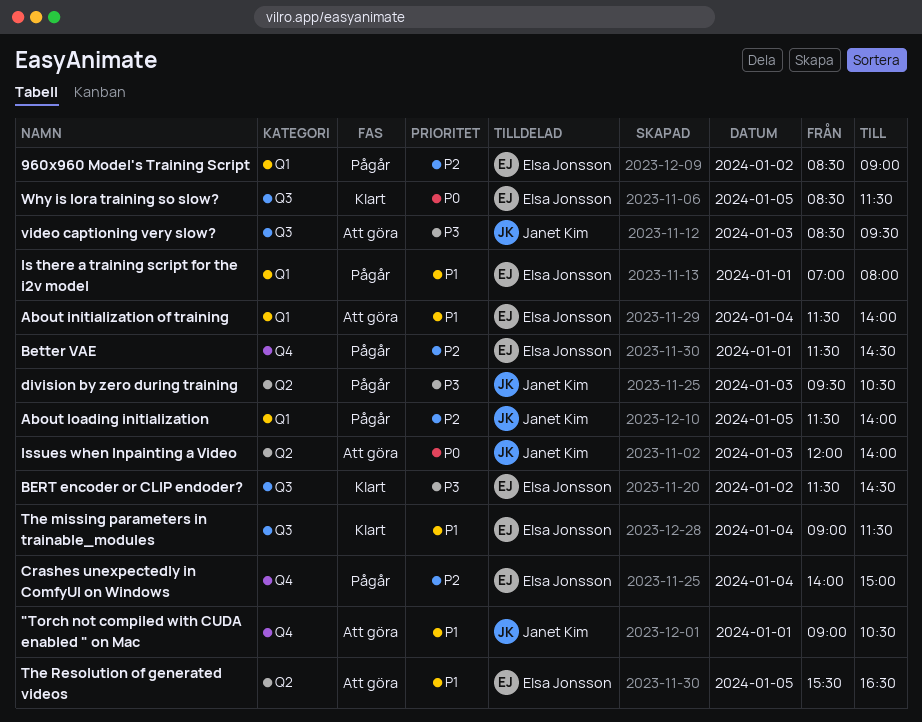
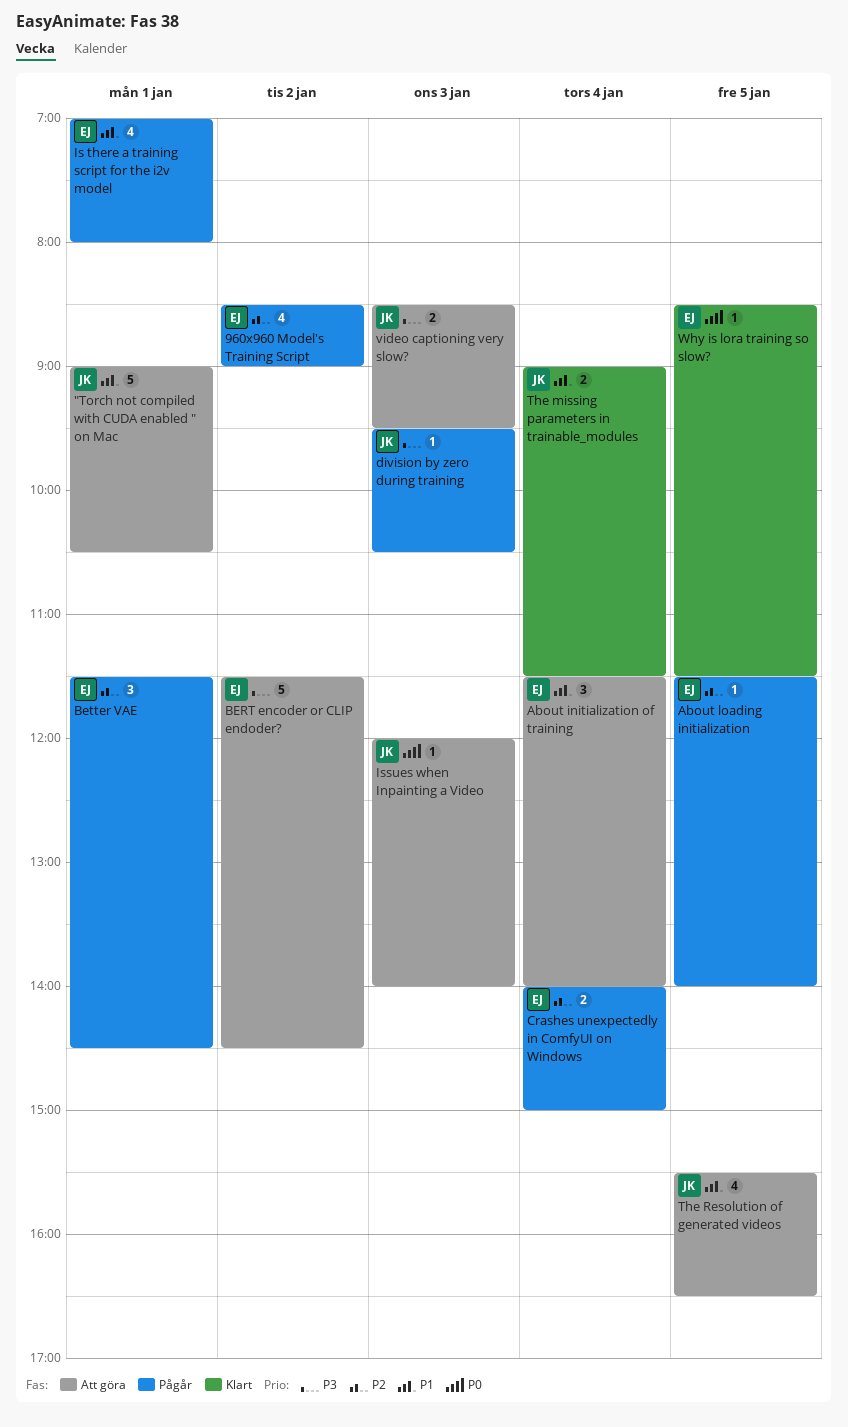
About loading initialization, owner: Janet Kim -> Elsa Jonsson
BERT encoder or CLIP endoder?, status: Klart -> Att göra
The missing parameters in trainable_modules, owner: Elsa Jonsson -> Janet Kim
The Resolution of generated videos, owner: Elsa Jonsson -> Janet Kim

